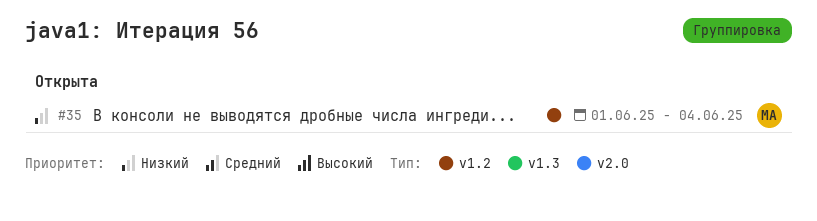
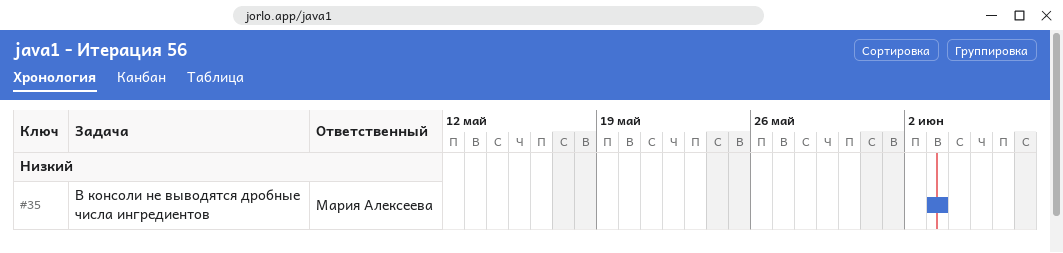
#35, start: Jun 1 -> Jun 3
#35, due: Jun 4 -> Jun 3

